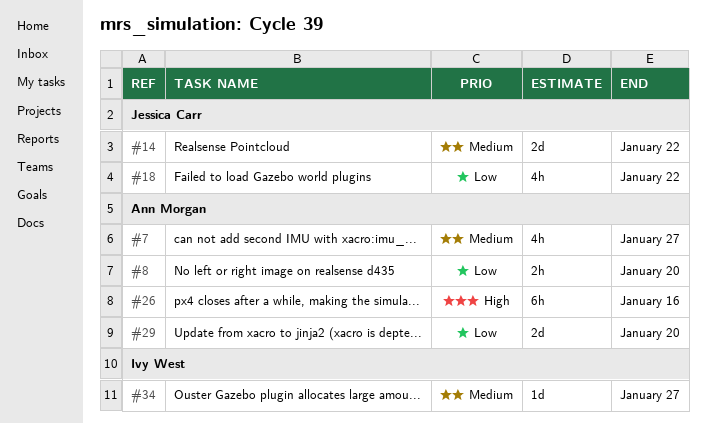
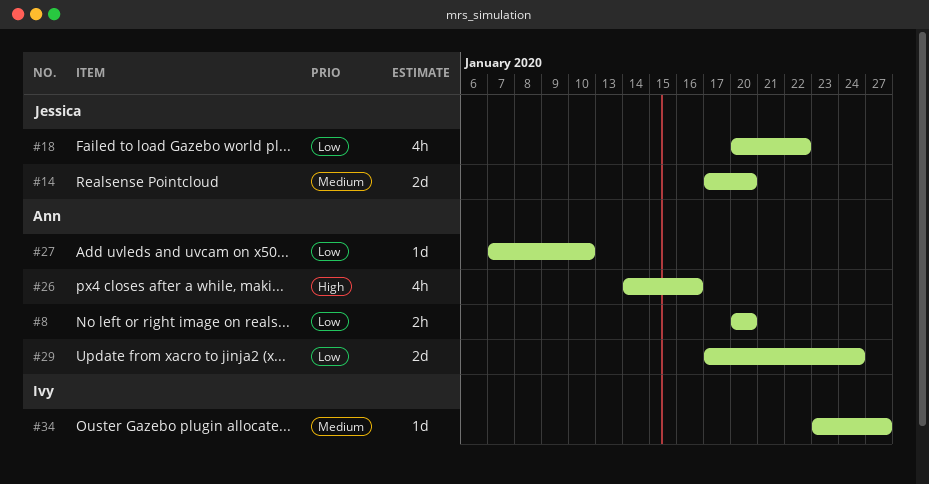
#7: present -> none
#14, due: Jan 22 -> Jan 20
#26, estimate: 6h -> 4h
#27: none -> present
#29, due: Jan 20 -> Jan 24

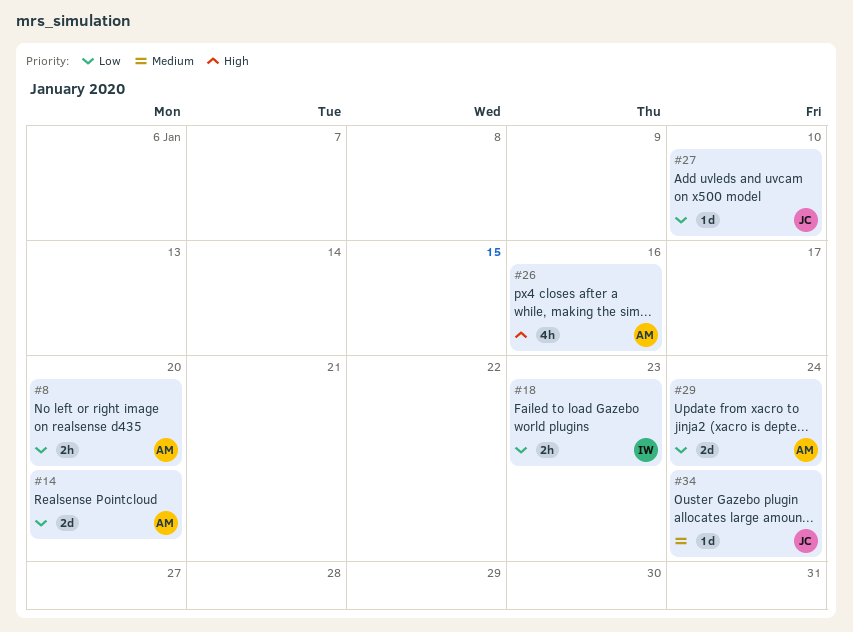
#14, owner: Jessica -> Ann
#14, priority: Medium -> Low
#18, owner: Jessica -> Ivy
#18, estimate: 4h -> 2h
#18, due: Jan 22 -> Jan 23
#27, owner: Ann -> Jessica
#34, owner: Ivy -> Jessica
#34, due: Jan 27 -> Jan 24

